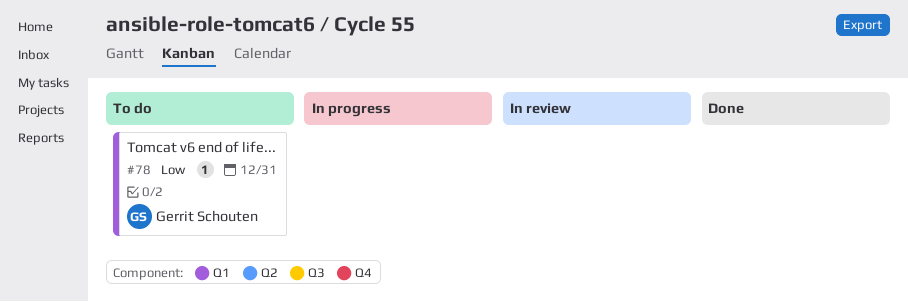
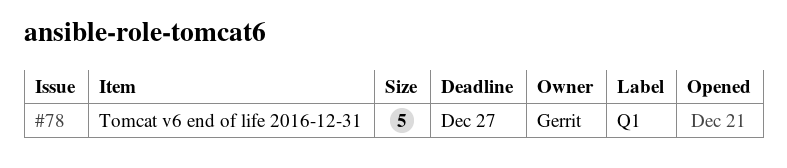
#78, estimate: 1 -> 5
#78, due: Dec 31 -> Dec 27

